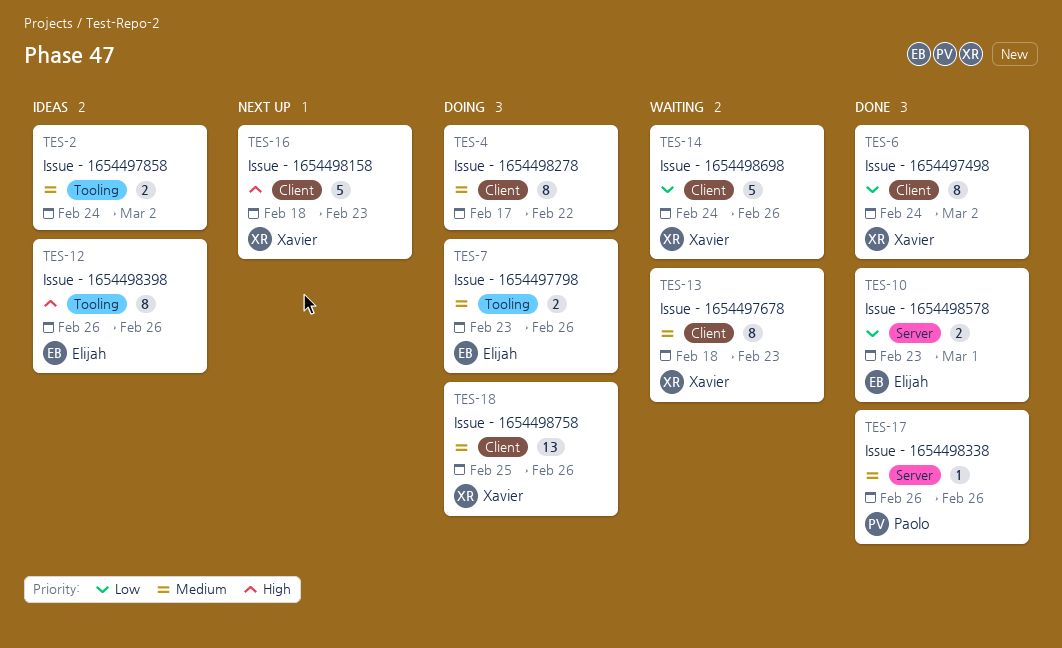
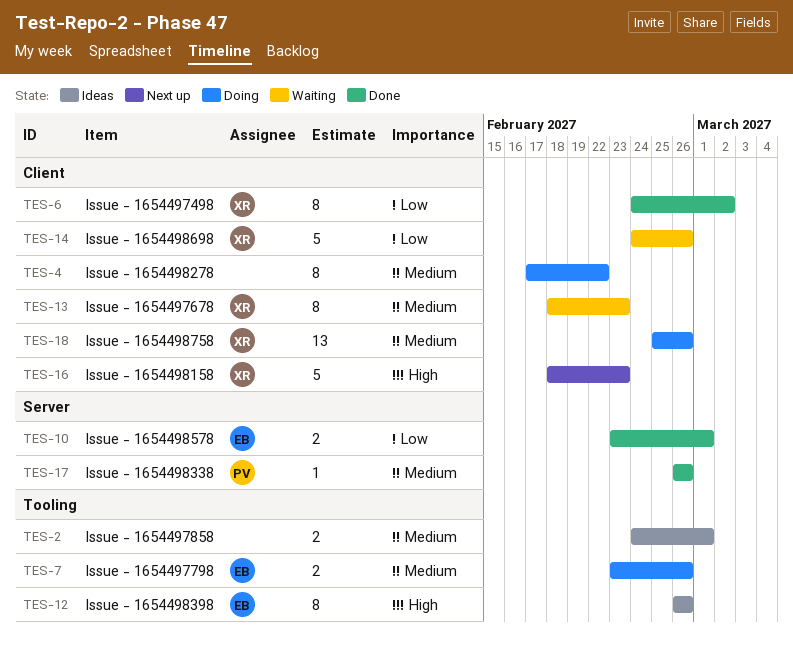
TES-2, due: Mar 2 -> Mar 1

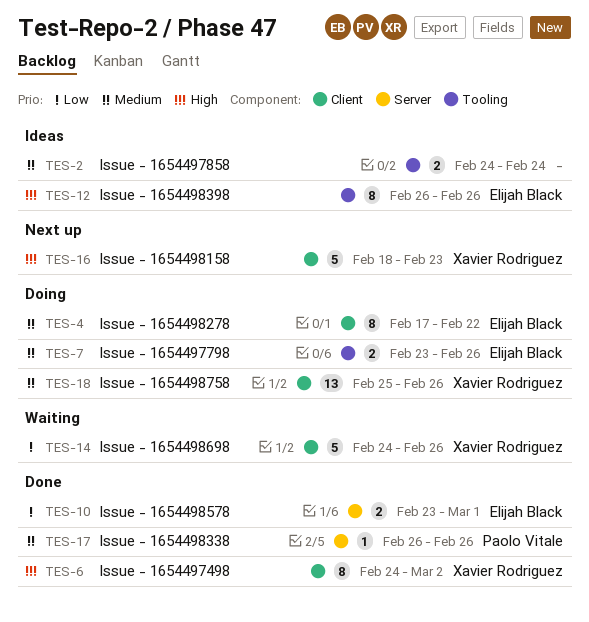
TES-2, due: Mar 1 -> Feb 24
TES-4, owner: none -> Elijah Black
TES-6, priority: Low -> High
TES-13: present -> none

